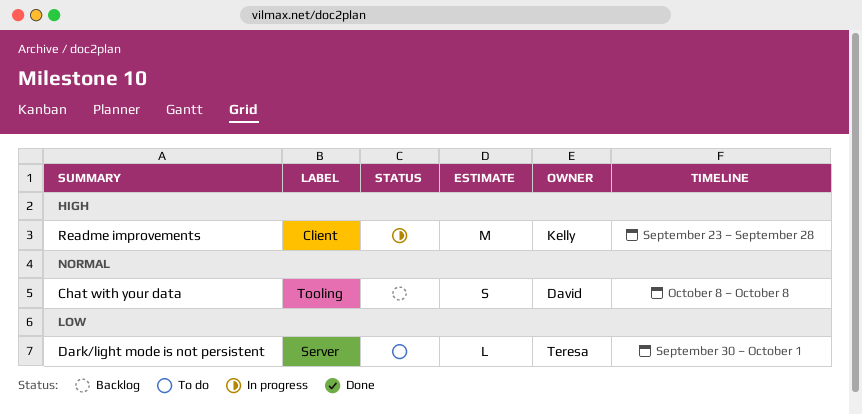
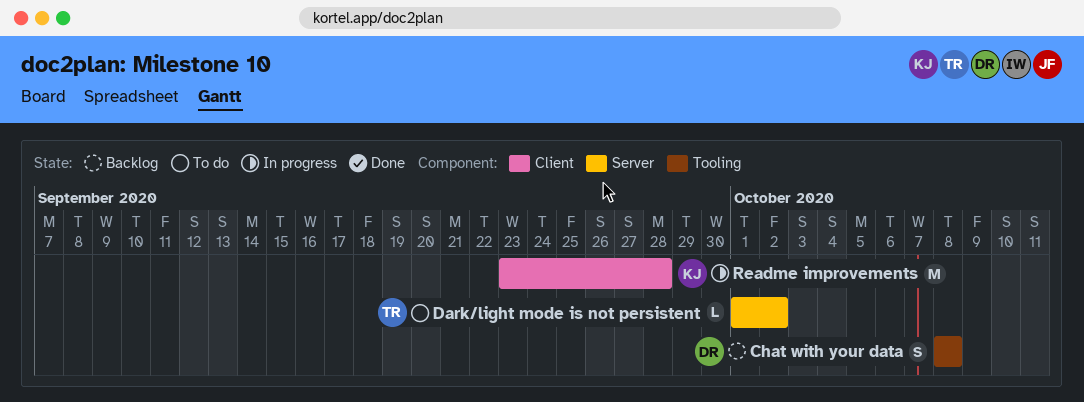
Dark/light mode is not persistent, start: Sep 30 -> Oct 1
Dark/light mode is not persistent, due: Oct 1 -> Oct 2

